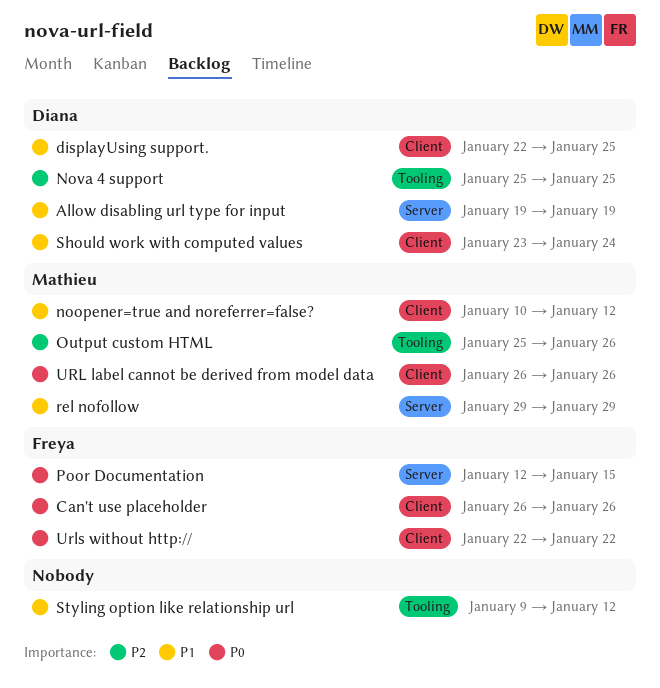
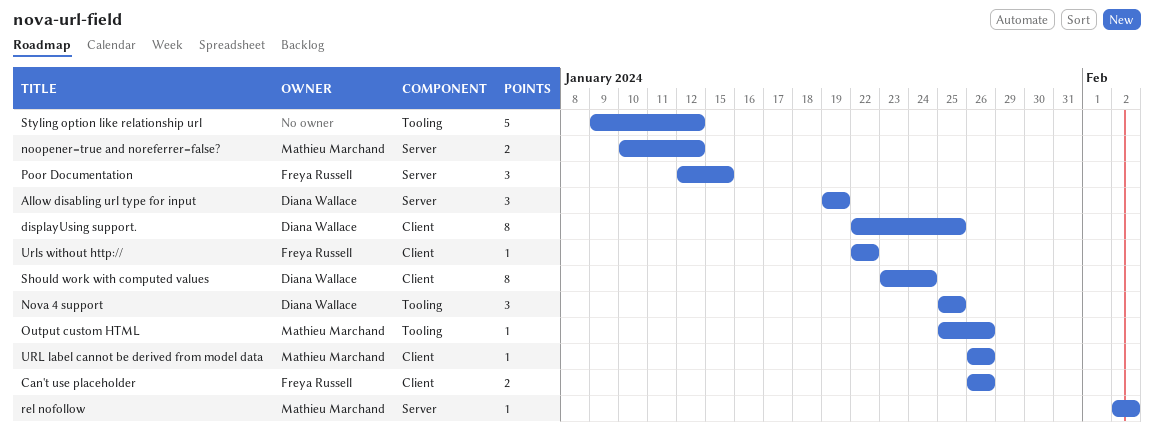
noopener=true and noreferrer=false?, label: Client -> Server
rel nofollow, start: Jan 29 -> Feb 2
rel nofollow, due: Jan 29 -> Feb 2

